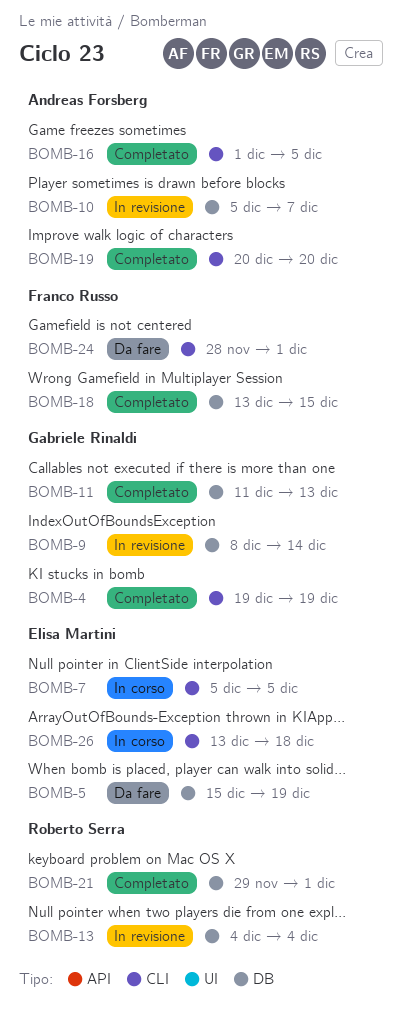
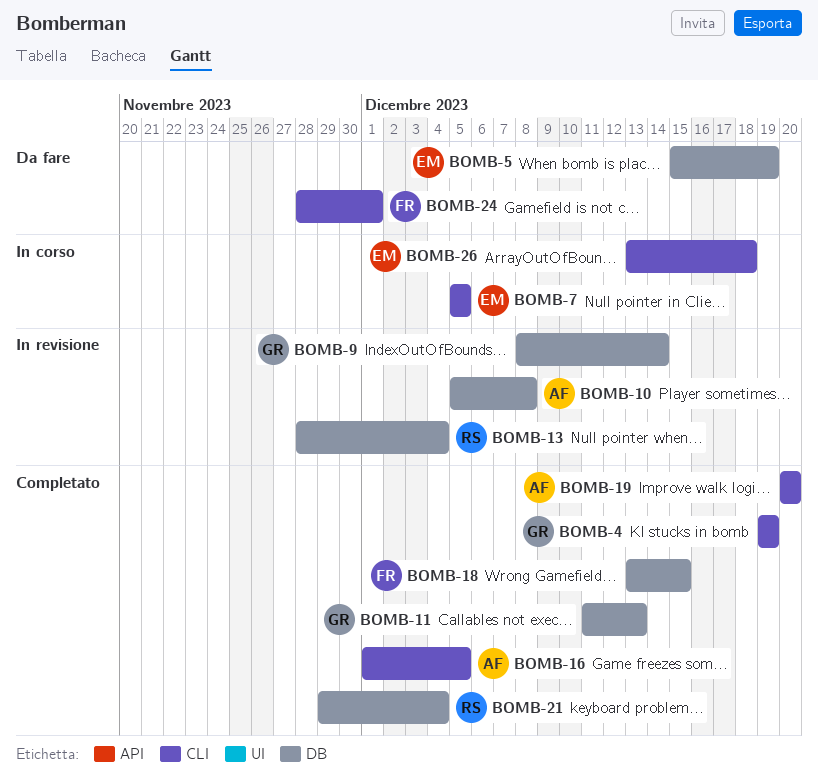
BOMB-10, due: Dec 7 -> Dec 8
BOMB-13, start: Dec 4 -> Nov 28
BOMB-21, due: Dec 1 -> Dec 4

